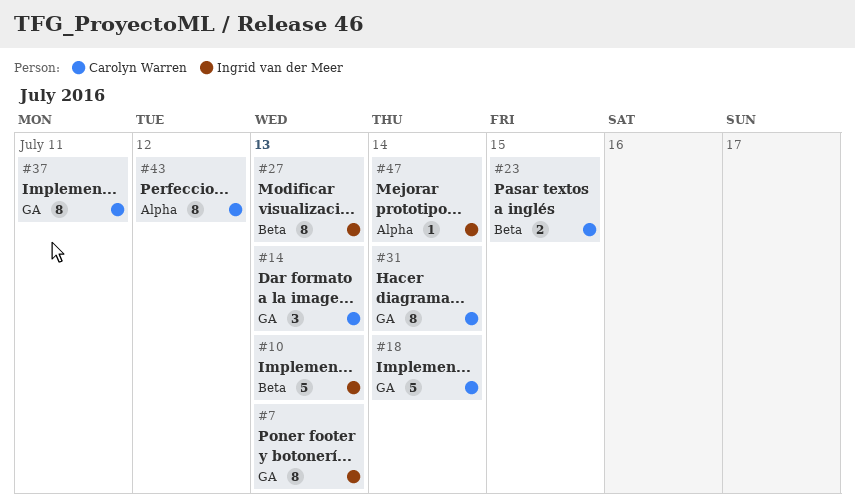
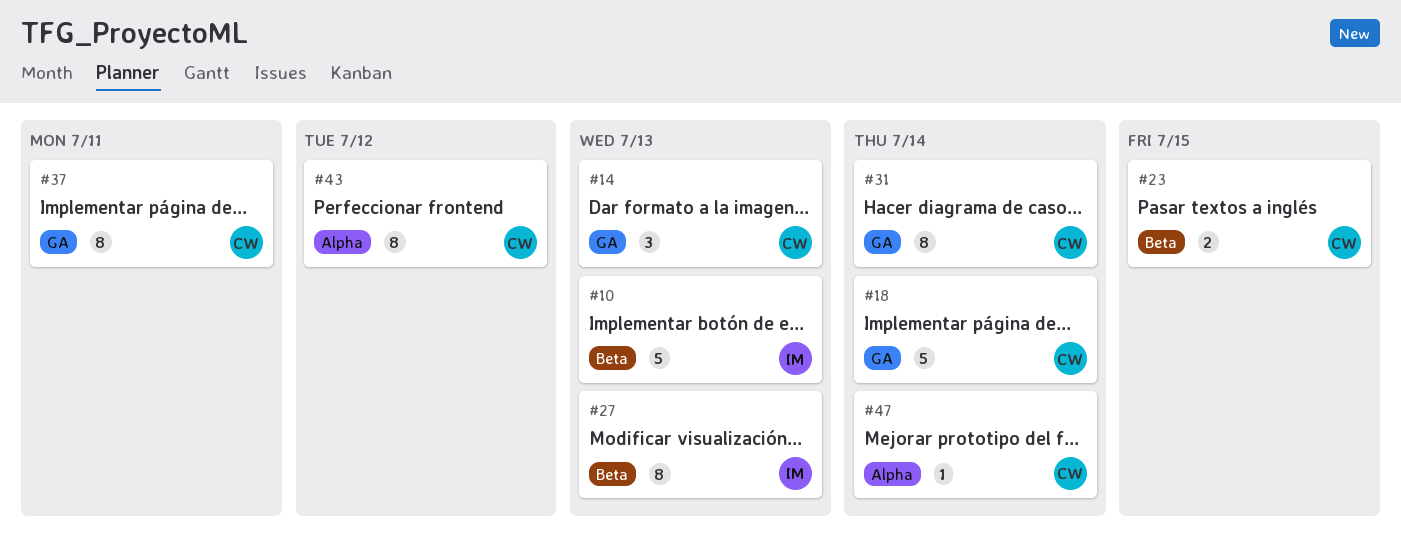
#7: present -> none
#47, owner: Ingrid van der Meer -> Carolyn Warren

